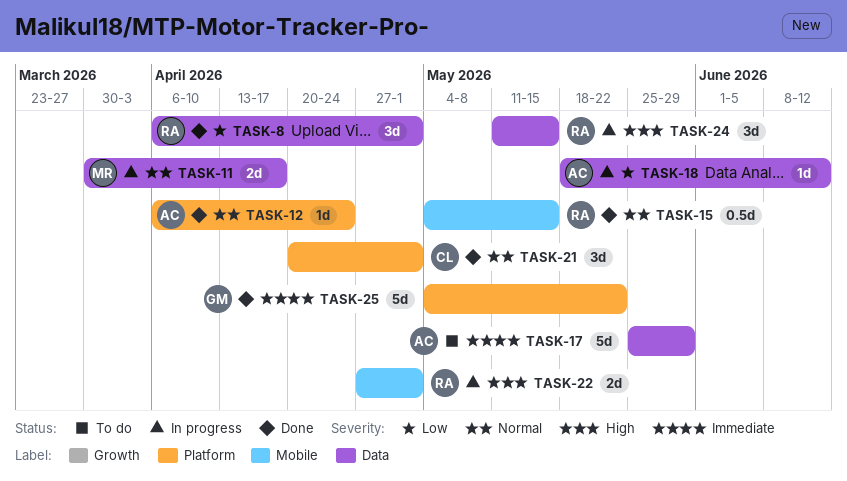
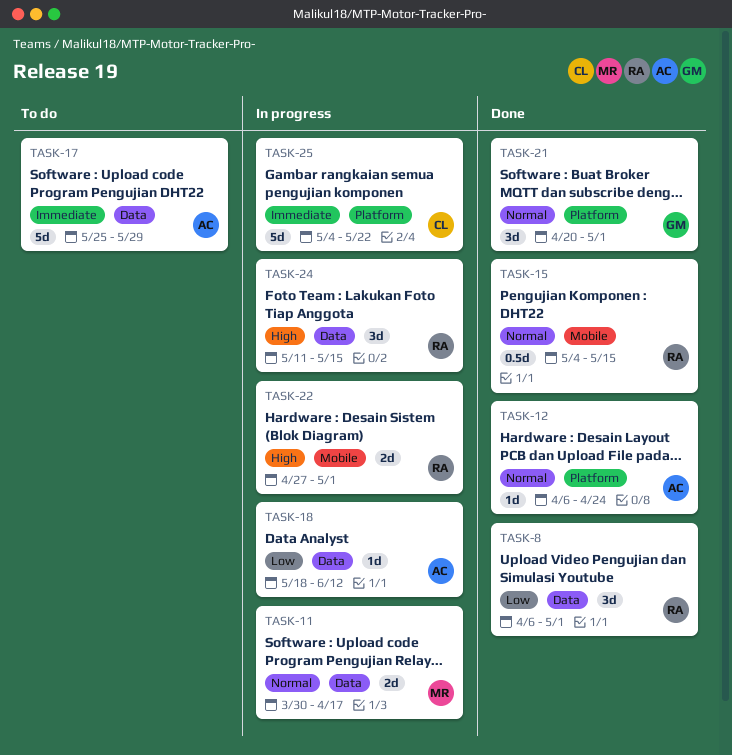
TASK-21, owner: CL -> GM
TASK-25, status: Done -> In progress
TASK-25, owner: GM -> CL

